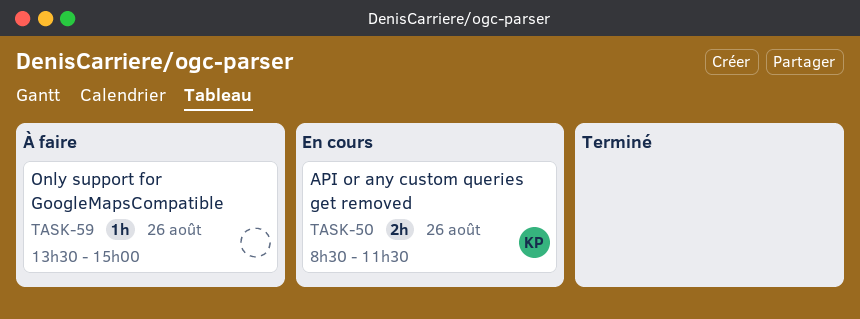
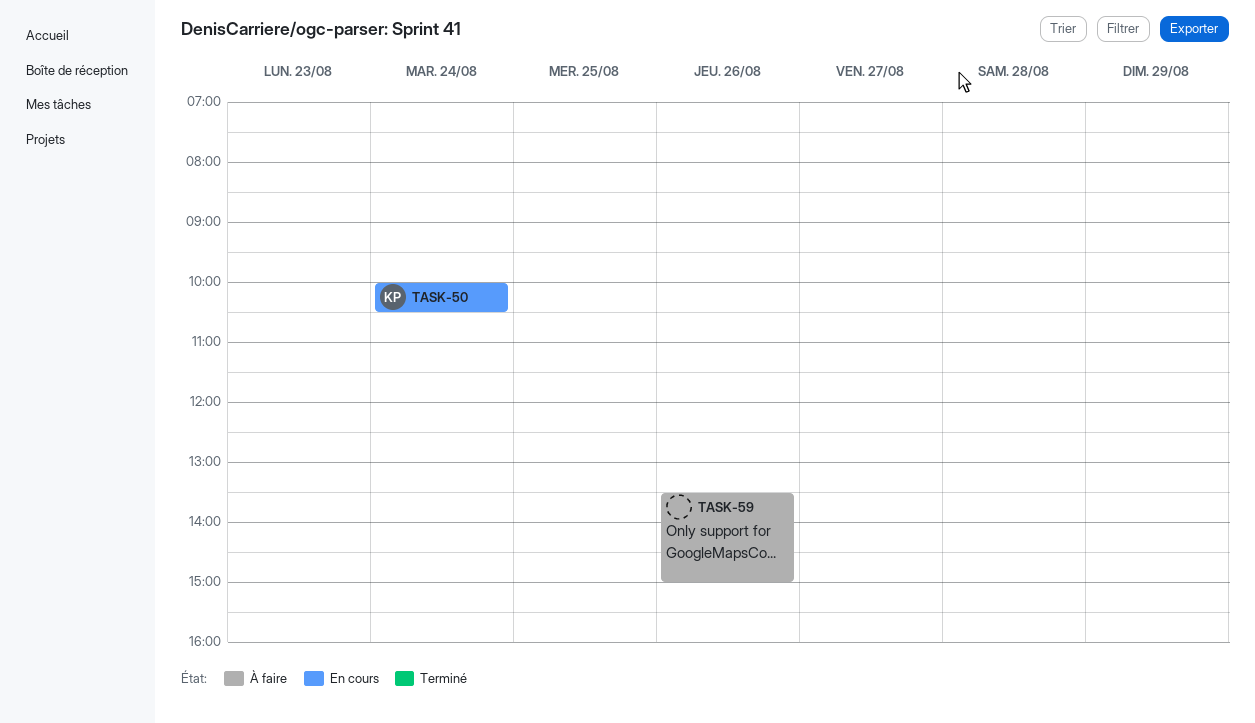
TASK-50, day: Aug 26 -> Aug 24
TASK-50, begins: 08:30 -> 10:00
TASK-50, ends: 11:30 -> 10:30

